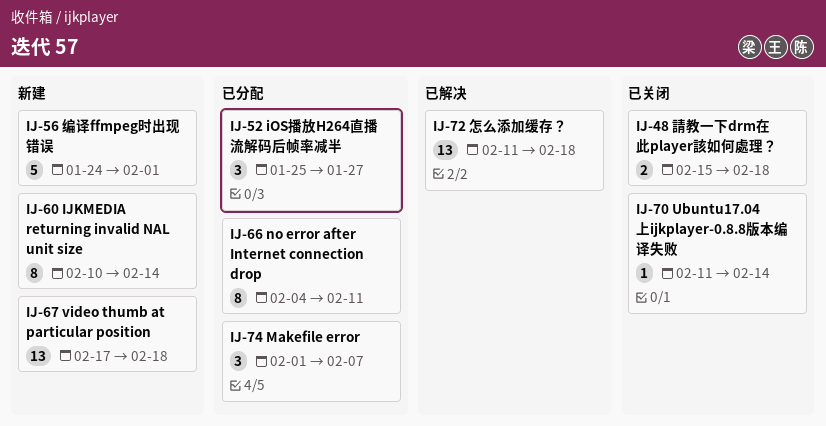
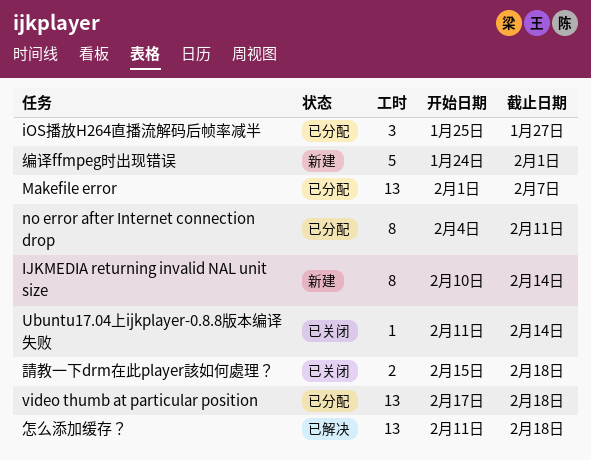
Makefile error, estimate: 3 -> 13
video thumb at particular position, status: 新建 -> 已分配

